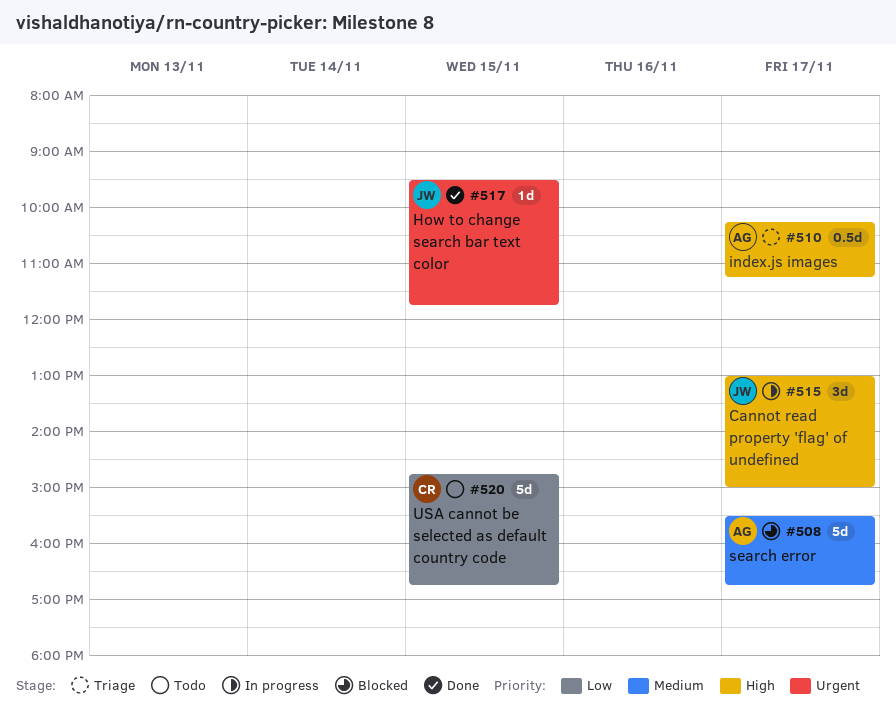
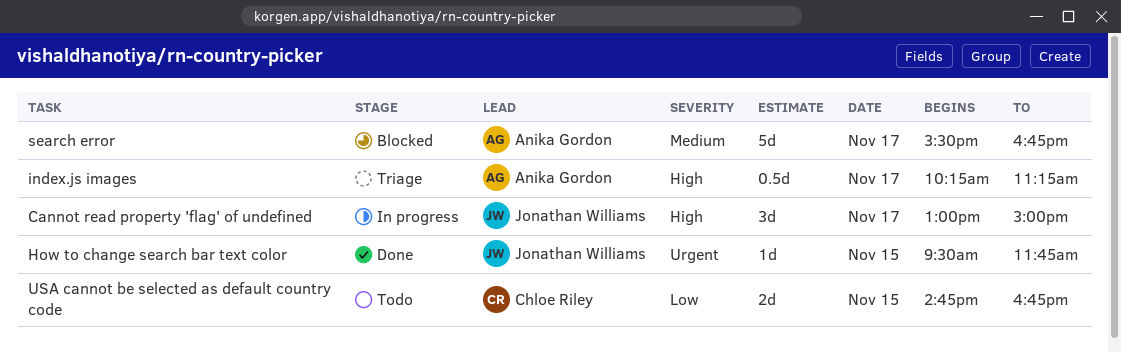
USA cannot be selected as default country code, estimate: 5d -> 2d

